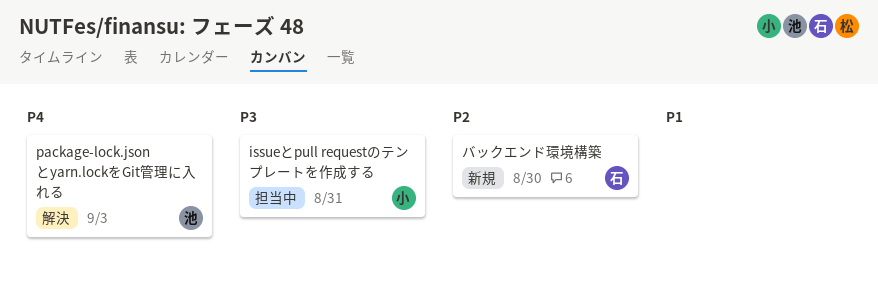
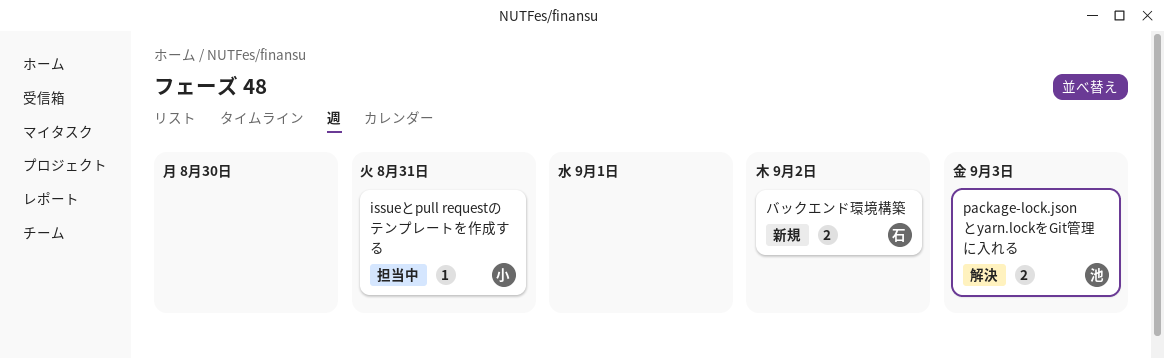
バックエンド環境構築, due: Aug 30 -> Sep 2

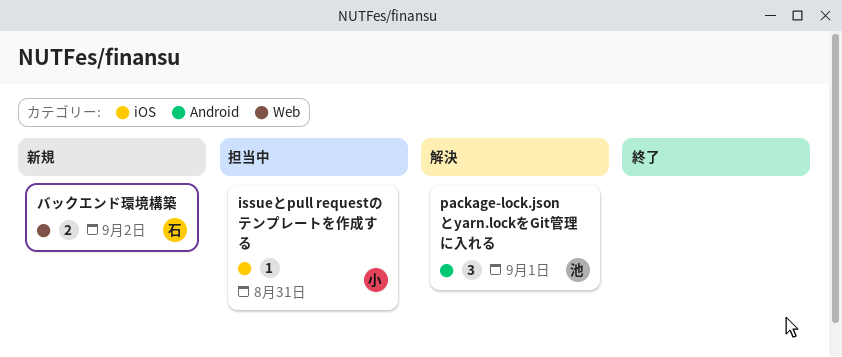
package-lock.jsonとyarn.lockをGit管理に入れる, estimate: 2 -> 3
package-lock.jsonとyarn.lockをGit管理に入れる, due: Sep 3 -> Sep 1

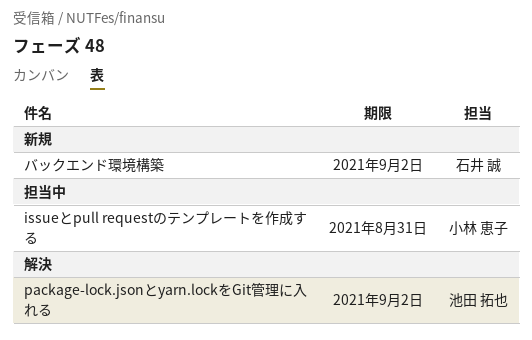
package-lock.jsonとyarn.lockをGit管理に入れる, due: Sep 1 -> Sep 2

